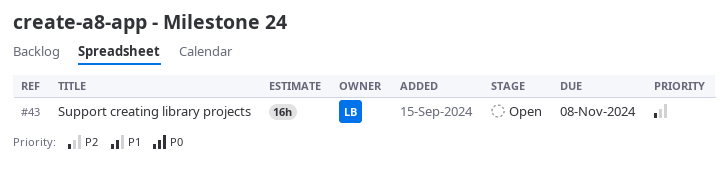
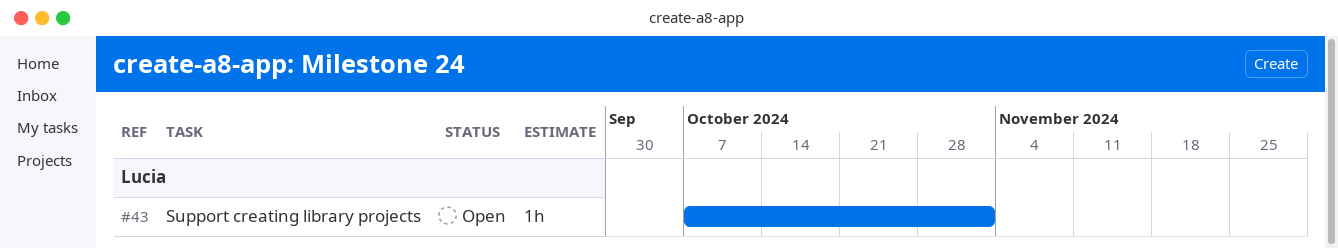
#43, estimate: 16h -> 1h
#43, due: Nov 8 -> Nov 1

